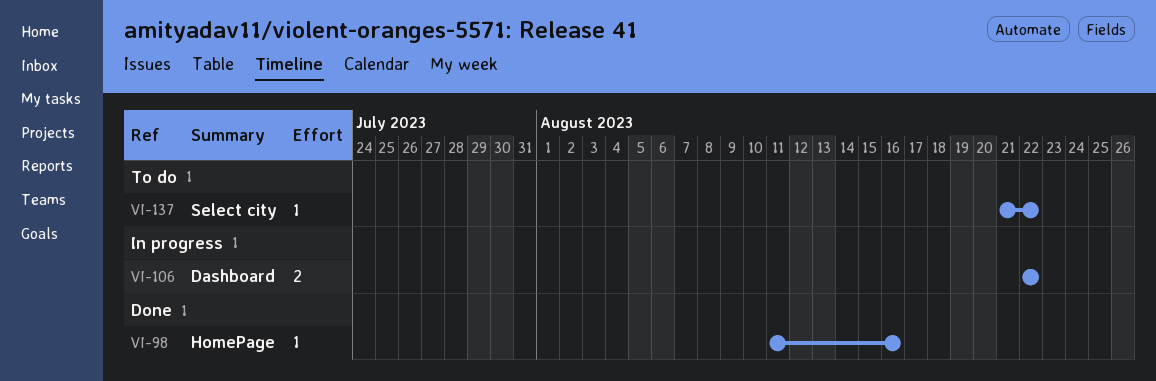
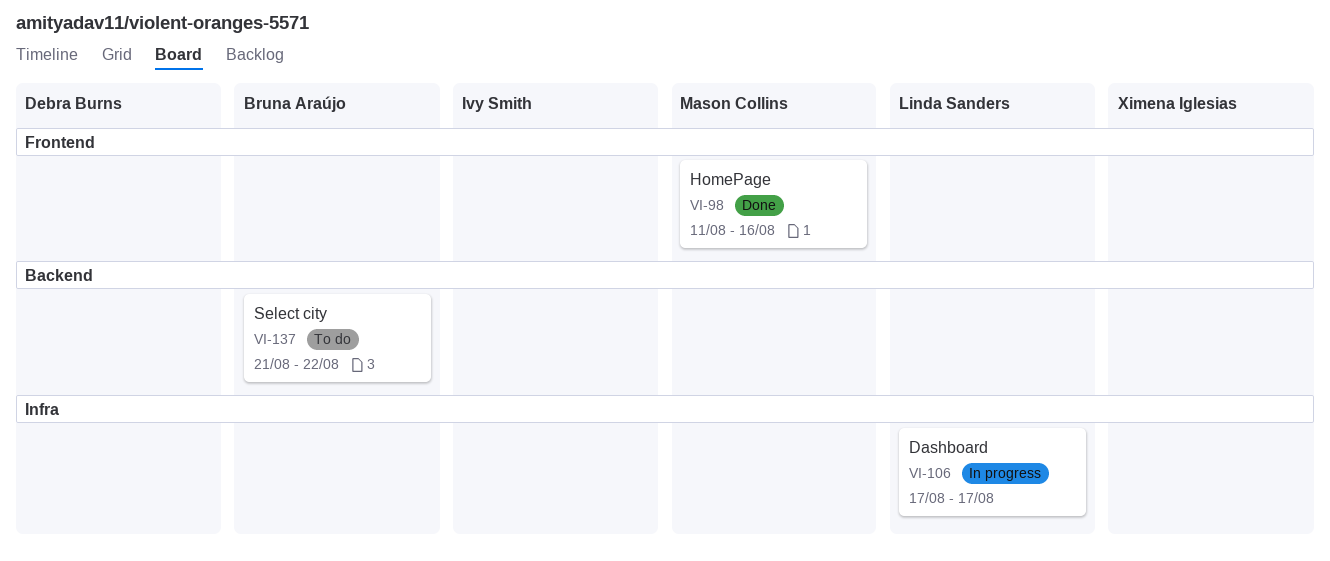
VI-106, start: Aug 22 -> Aug 17
VI-106, due: Aug 22 -> Aug 17

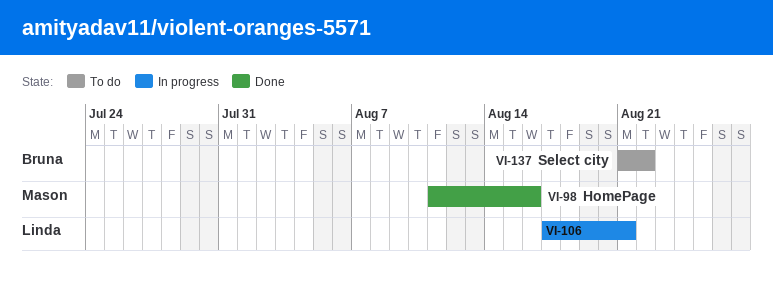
VI-106, due: Aug 17 -> Aug 21

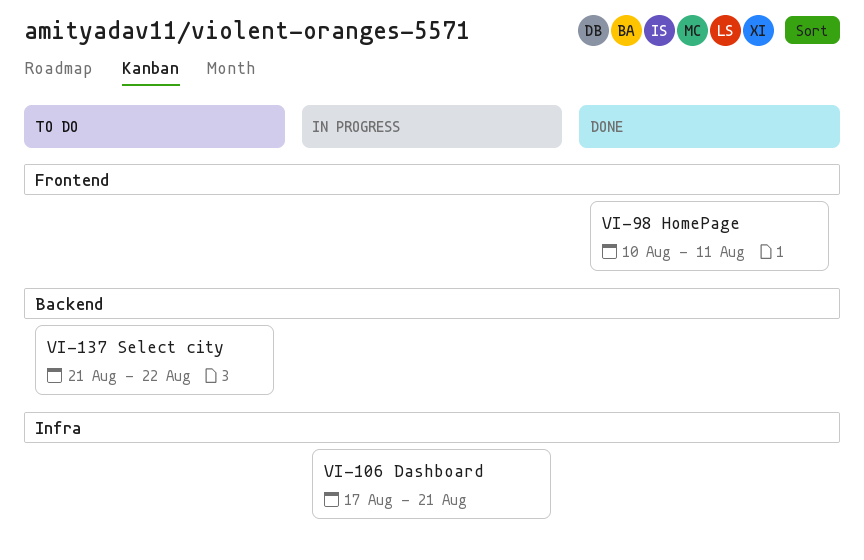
VI-98, start: Aug 11 -> Aug 10
VI-98, due: Aug 16 -> Aug 11

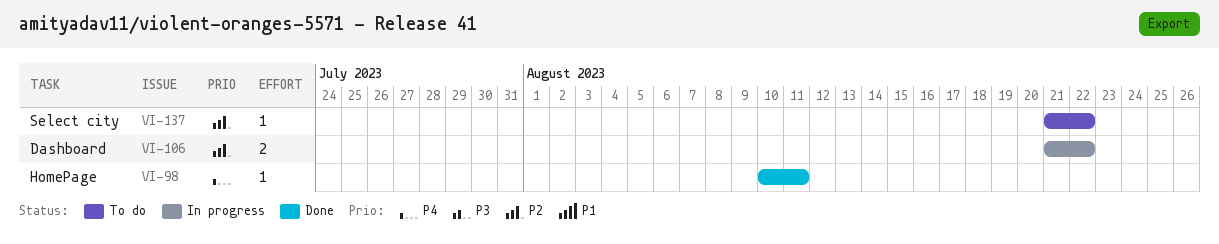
VI-106, start: Aug 17 -> Aug 21
VI-106, due: Aug 21 -> Aug 22

